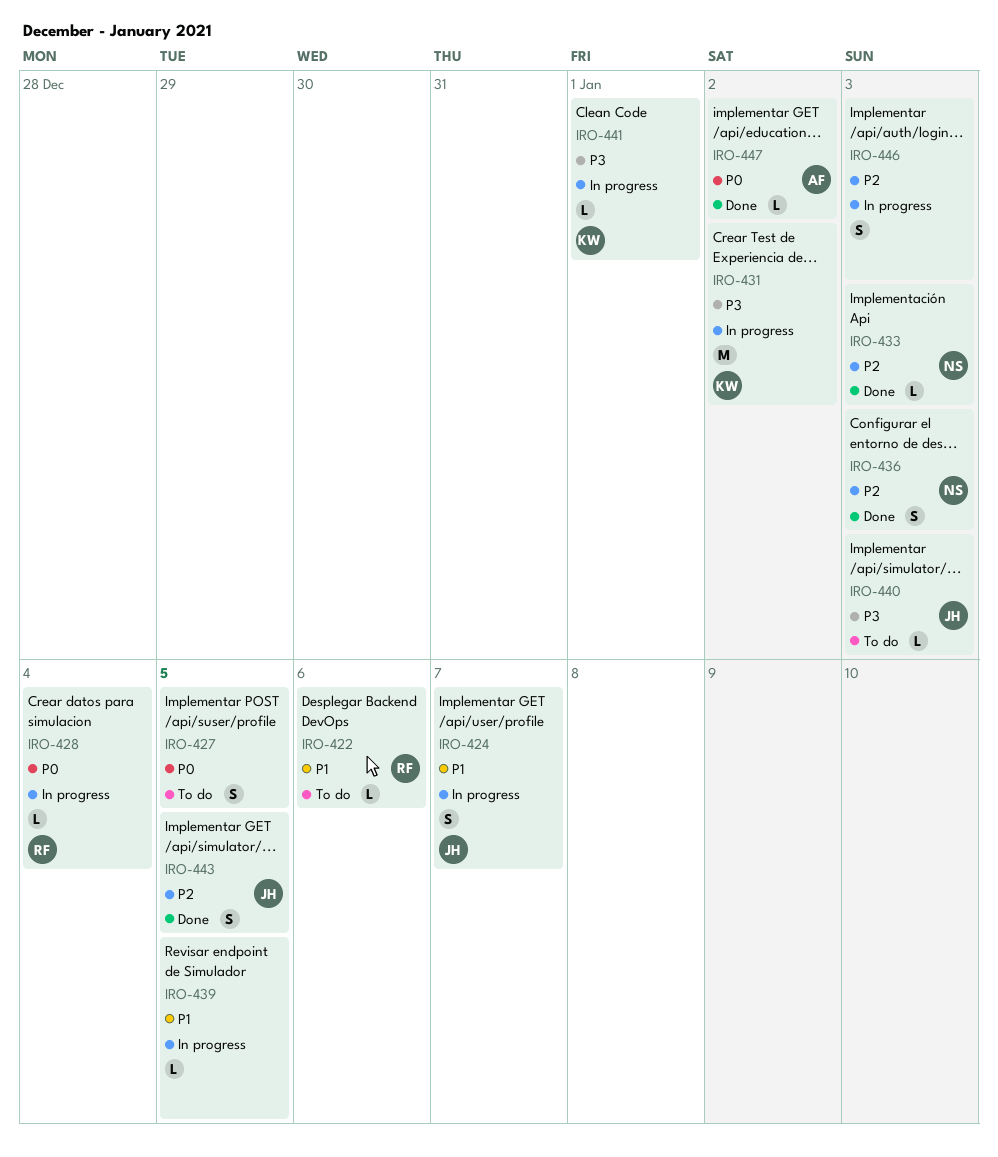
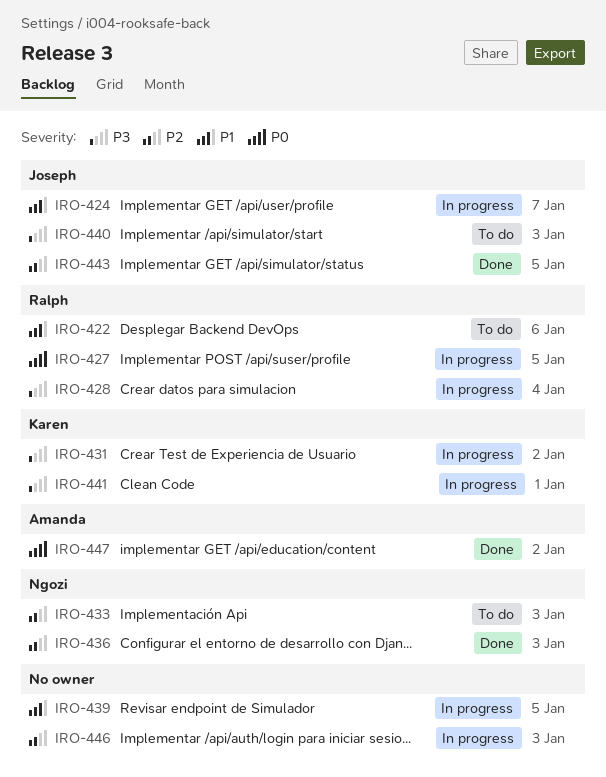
IRO-427, status: To do -> In progress
IRO-427, owner: none -> Ralph
IRO-428, priority: P0 -> P3
IRO-433, status: Done -> To do

